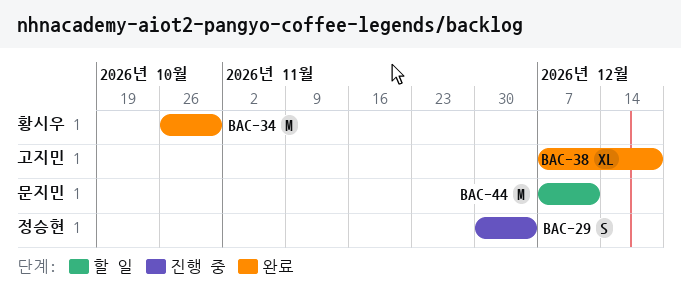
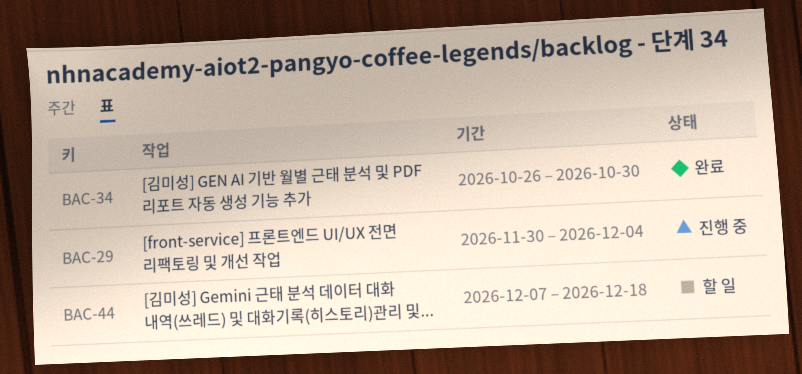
BAC-38: present -> none
BAC-44, due: Dec 11 -> Dec 18

